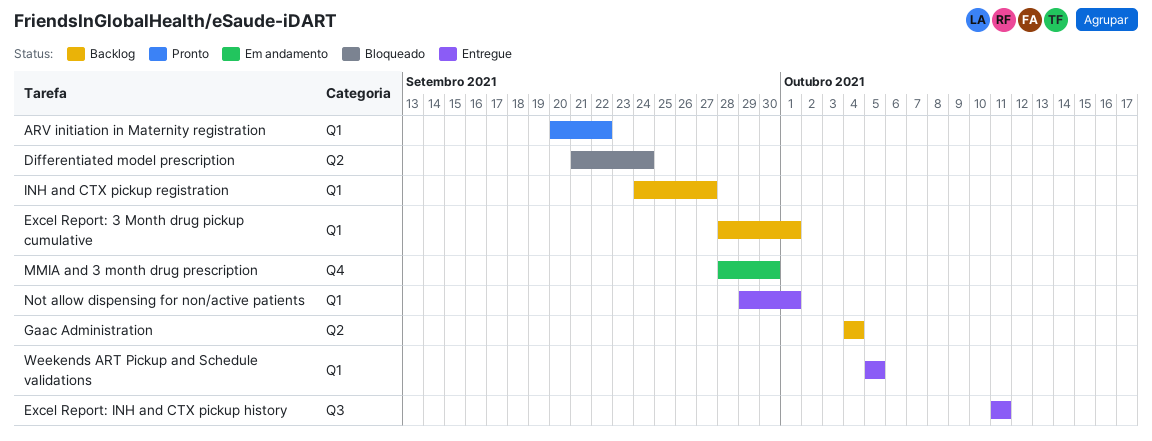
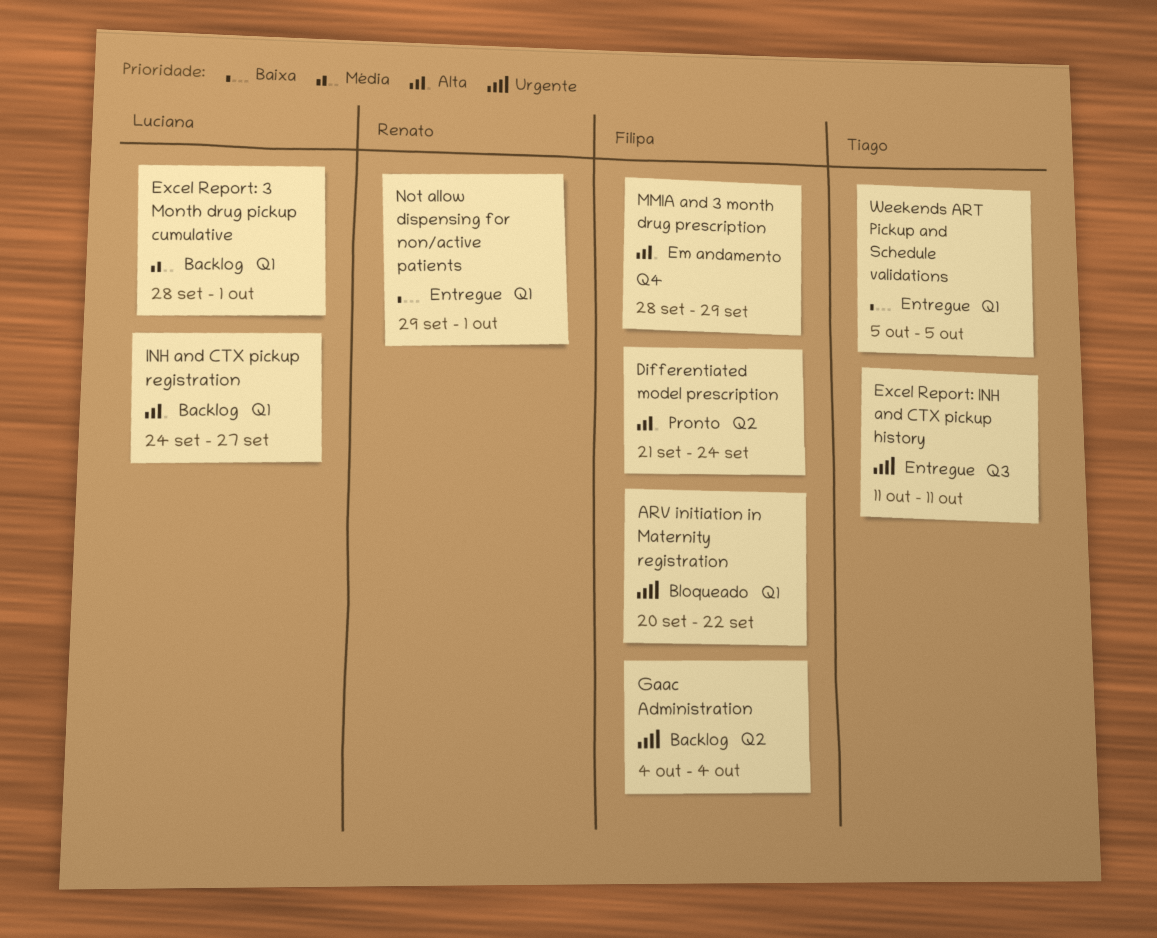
ARV initiation in Maternity registration, status: Pronto -> Bloqueado
Differentiated model prescription, status: Bloqueado -> Pronto
MMIA and 3 month drug prescription, due: Sep 30 -> Sep 29

